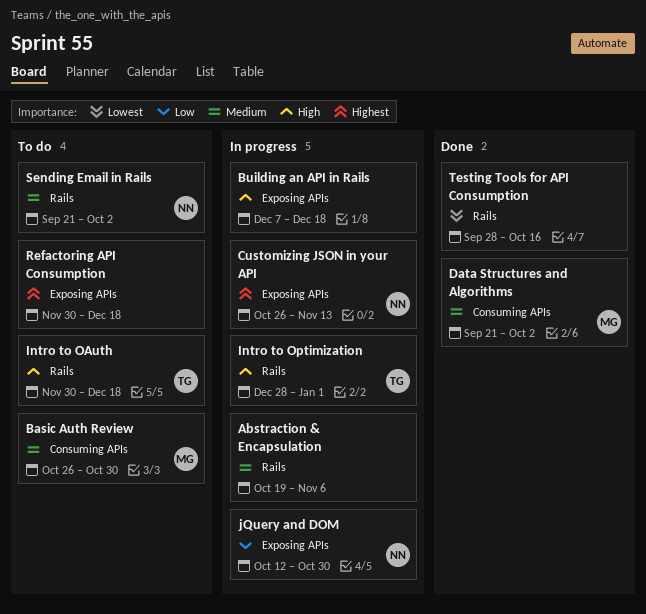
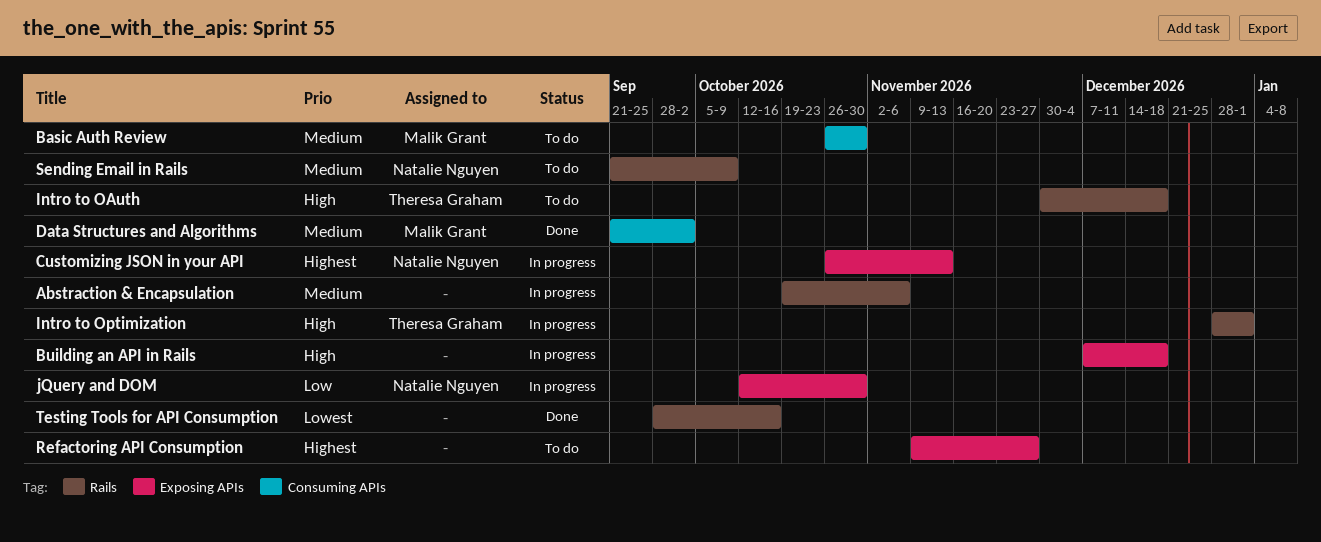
Refactoring API Consumption, start: Nov 30 -> Nov 9
Refactoring API Consumption, due: Dec 18 -> Nov 27
Sending Email in Rails, due: Oct 2 -> Oct 9

